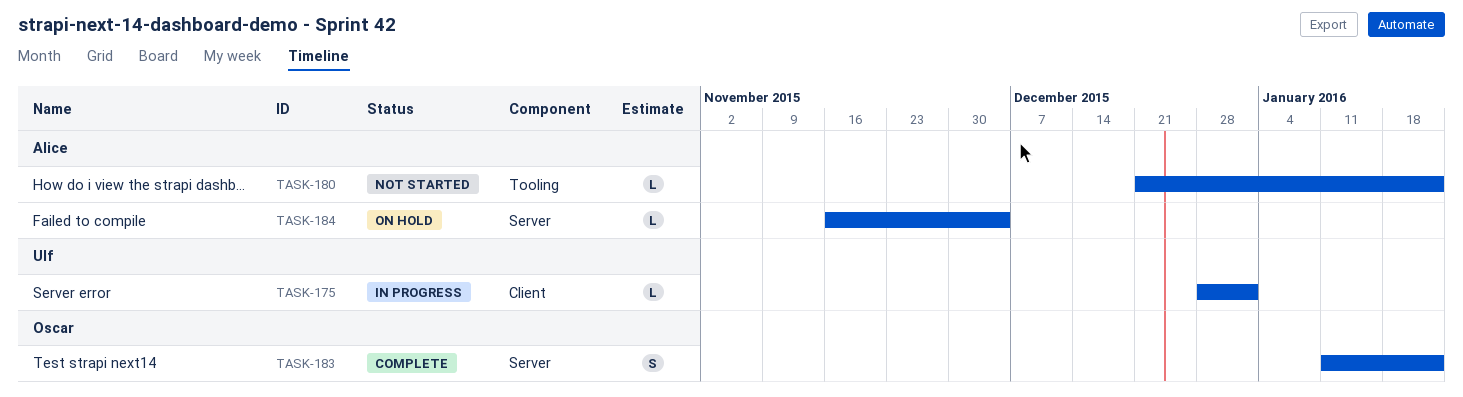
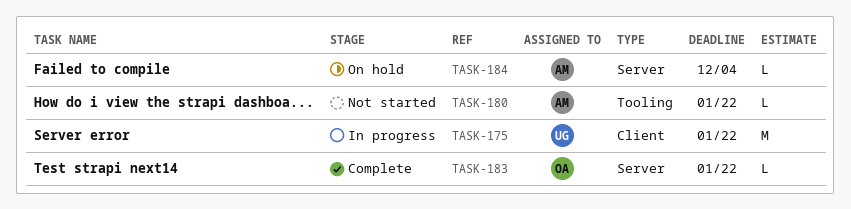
TASK-175, estimate: L -> M
TASK-175, due: Jan 1 -> Jan 22
TASK-183, estimate: S -> L

